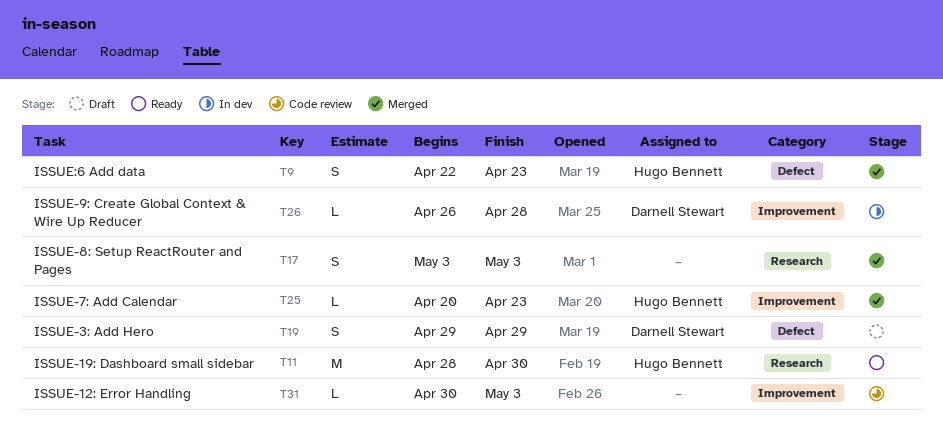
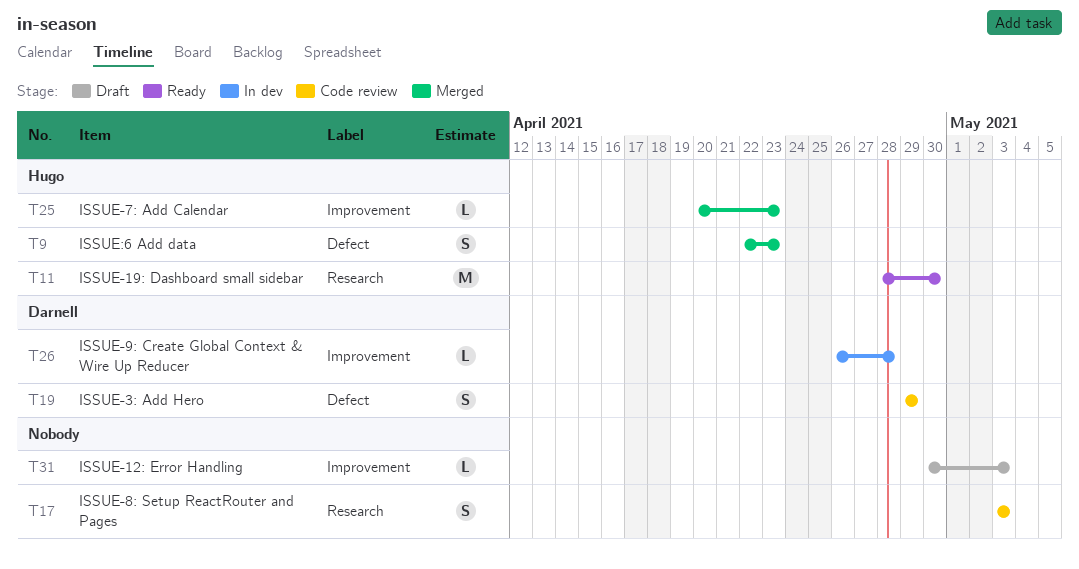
T17, status: Merged -> Code review
T19, status: Draft -> Code review
T31, status: Code review -> Draft

